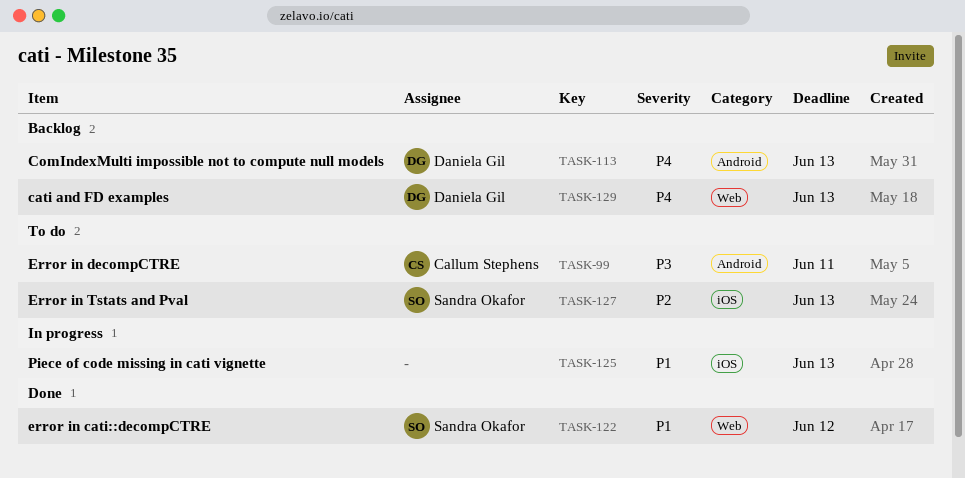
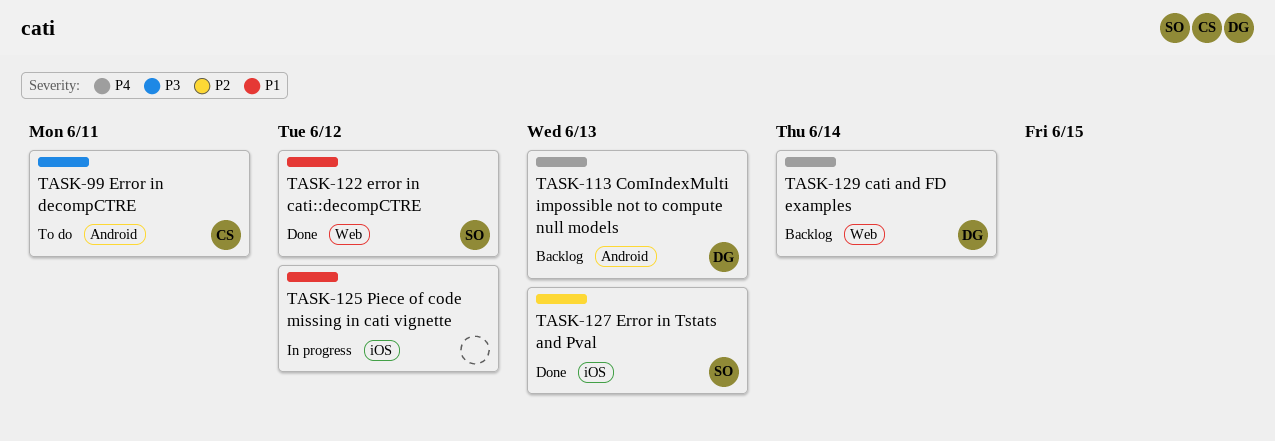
TASK-125, due: Jun 13 -> Jun 12
TASK-127, status: To do -> Done
TASK-129, due: Jun 13 -> Jun 14

